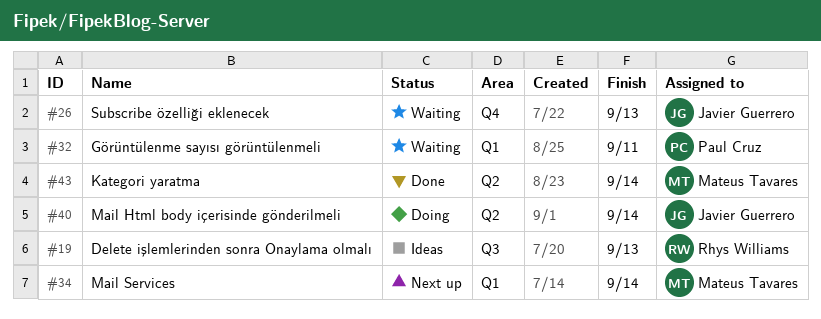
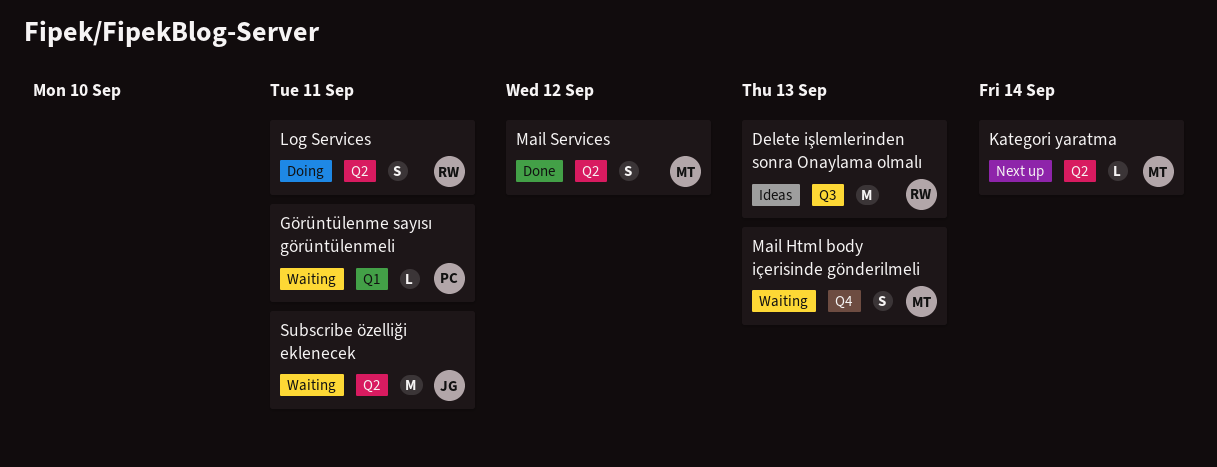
Kategori yaratma, status: Done -> Next up
Log Services: none -> present
Mail Html body içerisinde gönderilmeli, status: Doing -> Waiting
Mail Html body içerisinde gönderilmeli, owner: Javier Guerrero -> Mateus Tavares
Mail Html body içerisinde gönderilmeli, label: Q2 -> Q4
Mail Html body içerisinde gönderilmeli, due: Sep 14 -> Sep 13
Mail Services, status: Next up -> Done
Mail Services, label: Q1 -> Q2
Mail Services, due: Sep 14 -> Sep 12
Subscribe özelliği eklenecek, label: Q4 -> Q2
Subscribe özelliği eklenecek, due: Sep 13 -> Sep 11

